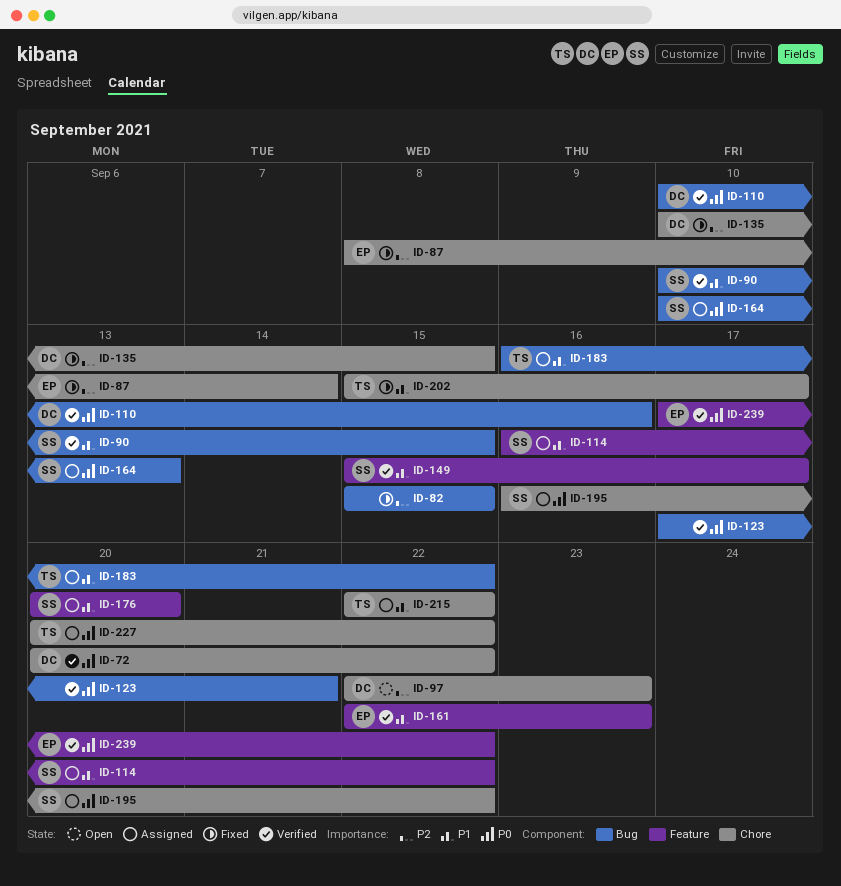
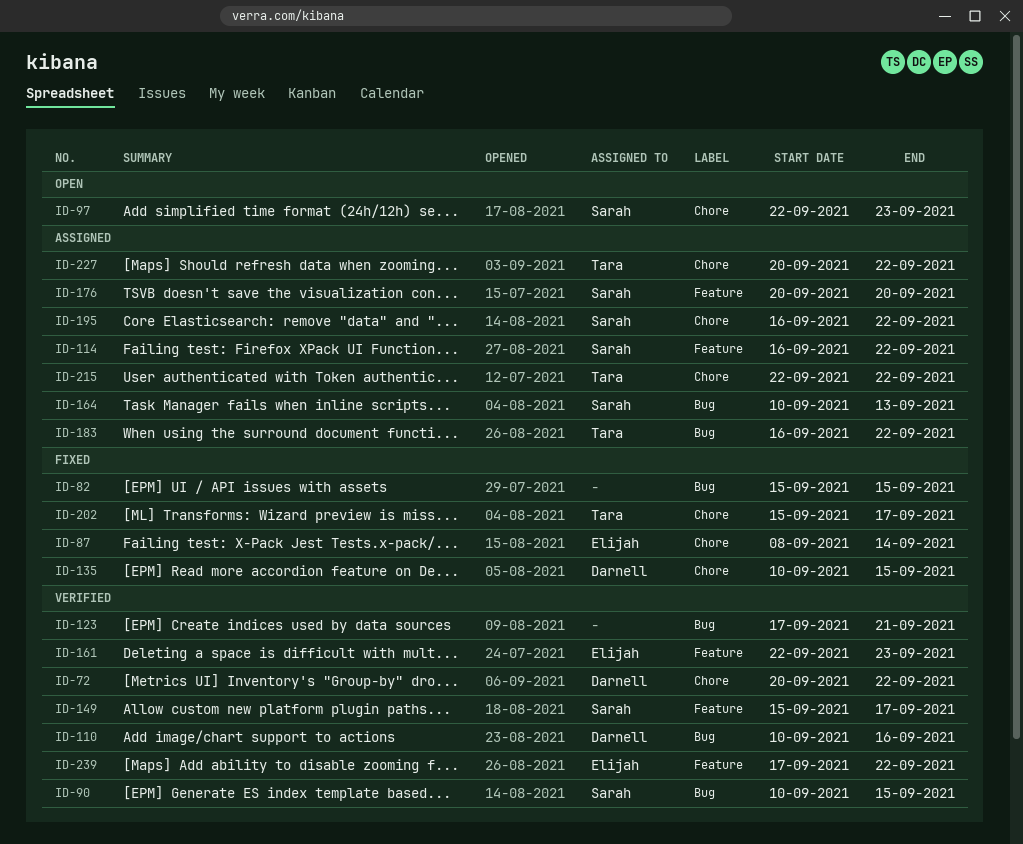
ID-97, owner: Darnell -> Sarah

